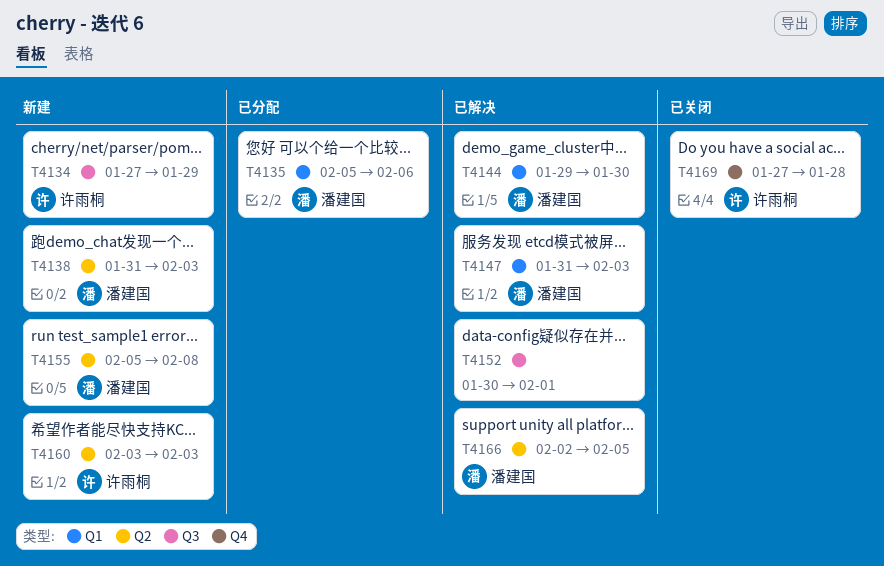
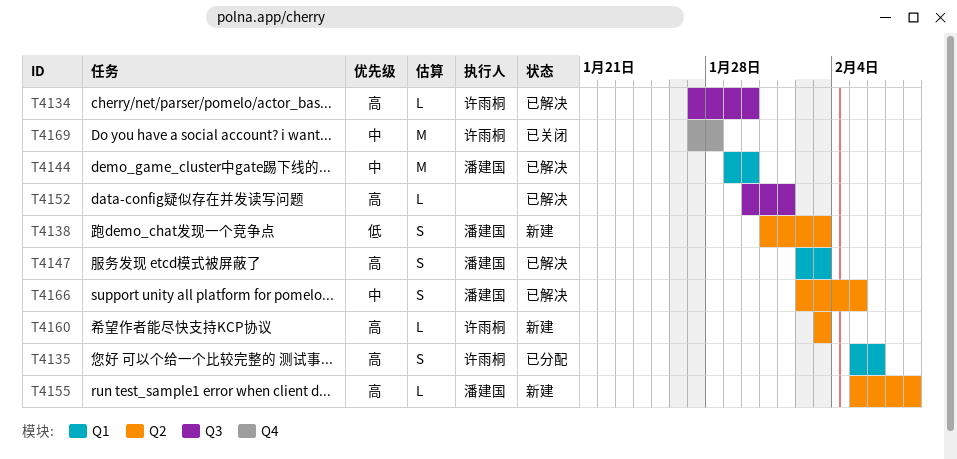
T4134, status: 新建 -> 已解决
T4134, due: Jan 29 -> Jan 30
T4135, owner: 潘建国 -> 许雨桐
T4147, start: Jan 31 -> Feb 2

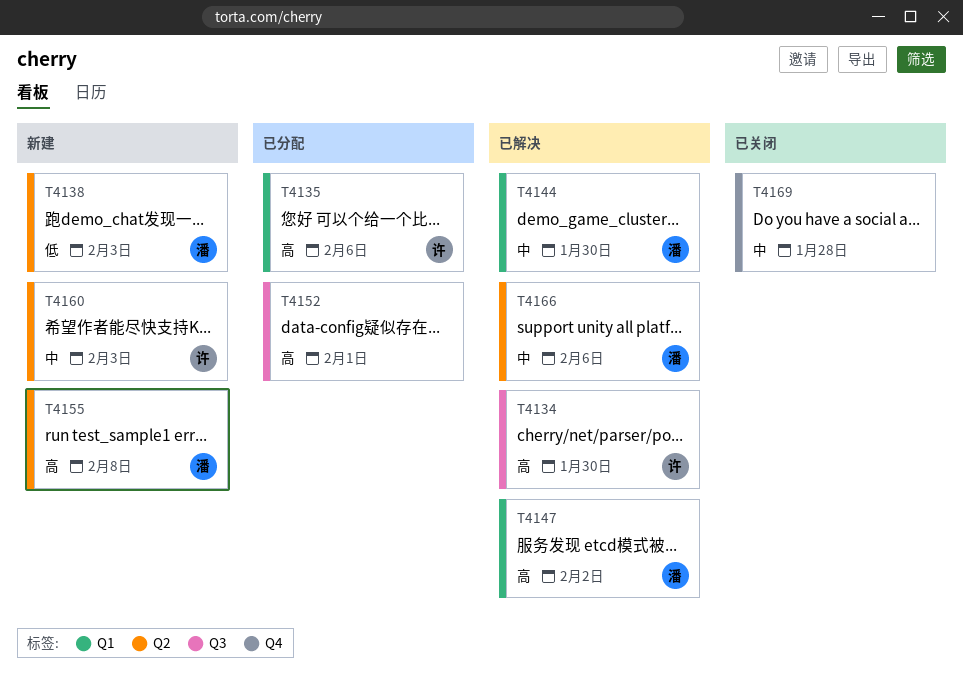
T4147, due: Feb 3 -> Feb 2
T4152, status: 已解决 -> 已分配
T4160, priority: 高 -> 中
T4166, due: Feb 5 -> Feb 6
T4169, owner: 许雨桐 -> none

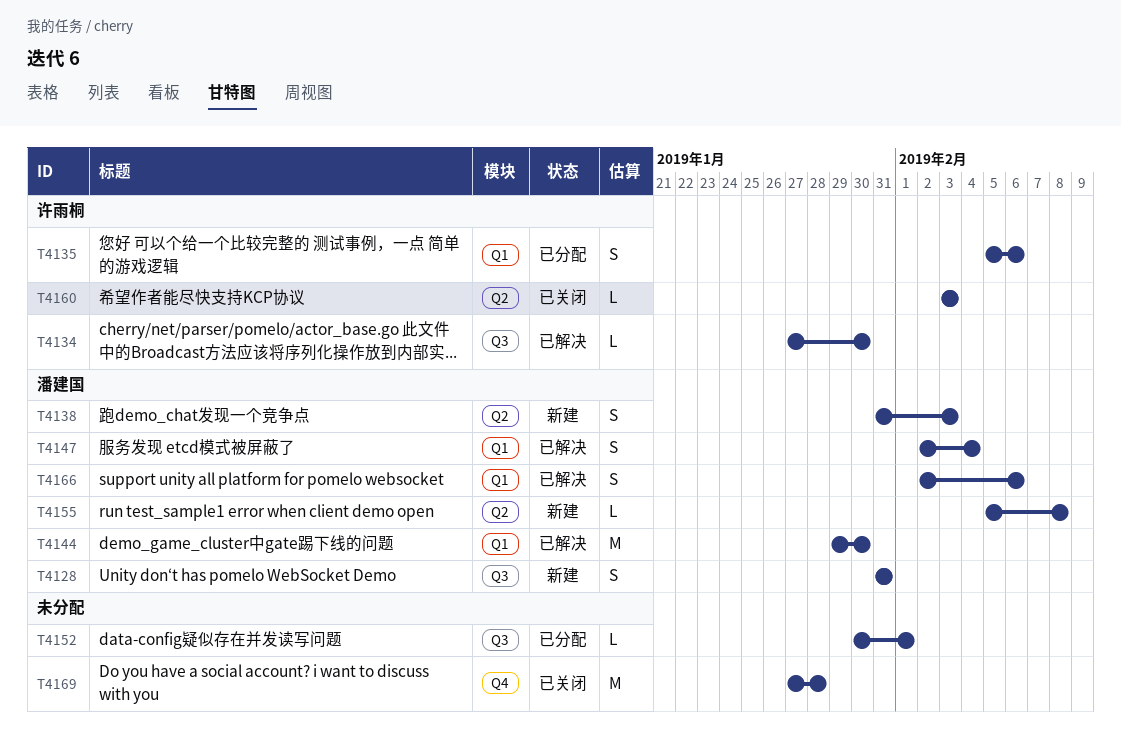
T4128: none -> present
T4147, due: Feb 2 -> Feb 4
T4160, status: 新建 -> 已关闭
T4166, label: Q2 -> Q1

